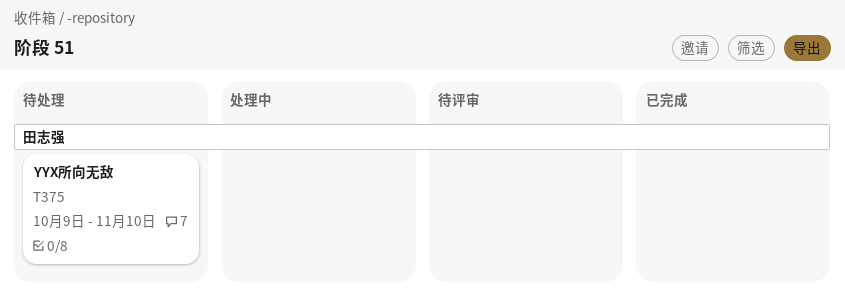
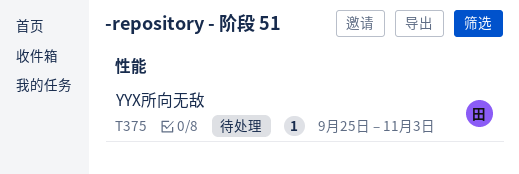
T375, start: Oct 9 -> Sep 25
T375, due: Nov 10 -> Nov 3

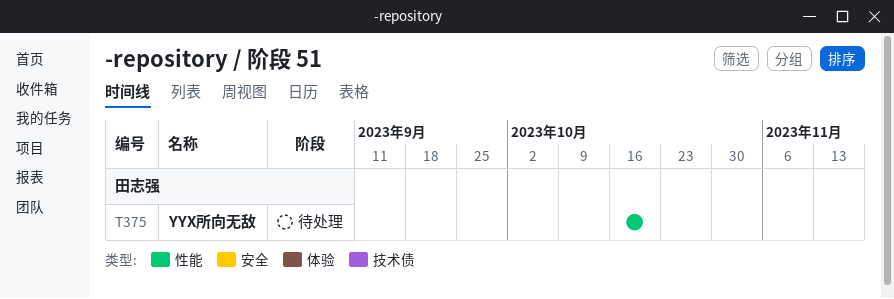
T375, start: Sep 25 -> Oct 16
T375, due: Nov 3 -> Oct 20

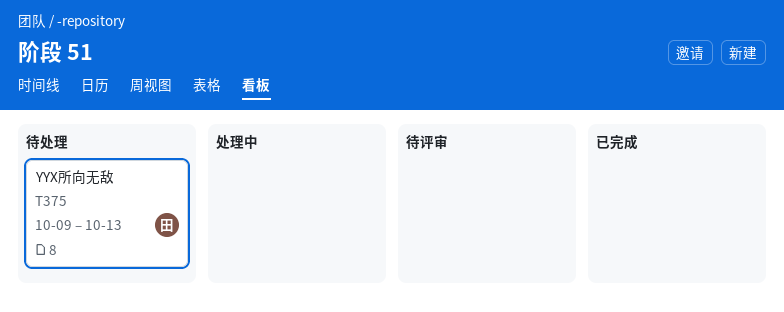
T375, start: Oct 16 -> Oct 9
T375, due: Oct 20 -> Oct 13

